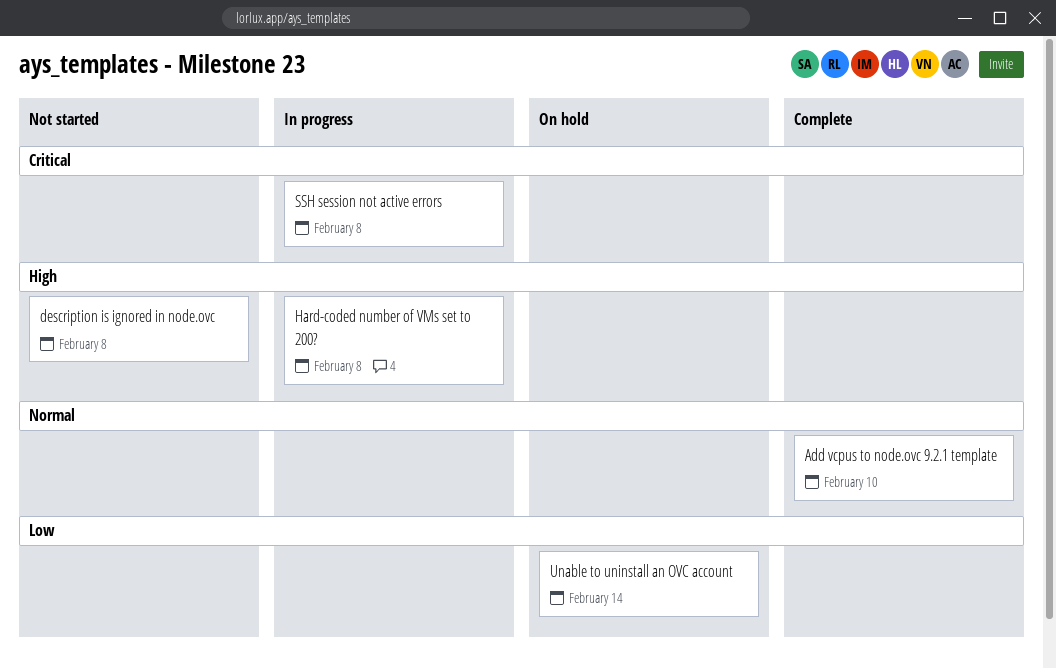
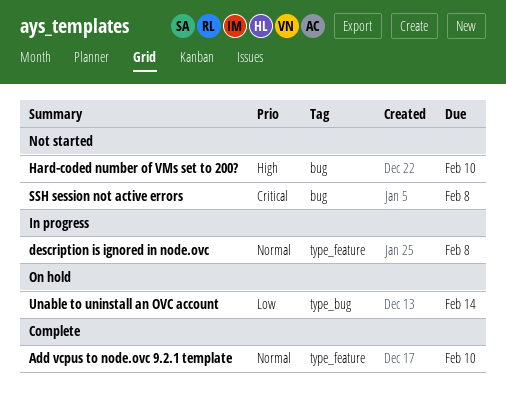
description is ignored in node.ovc, status: Not started -> In progress
description is ignored in node.ovc, priority: High -> Normal
Hard-coded number of VMs set to 200?, status: In progress -> Not started
Hard-coded number of VMs set to 200?, due: Feb 8 -> Feb 10
SSH session not active errors, status: In progress -> Not started

